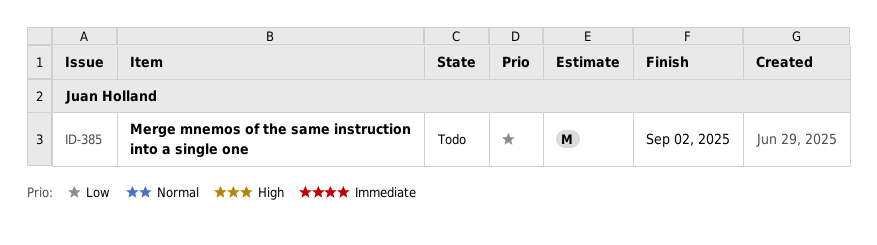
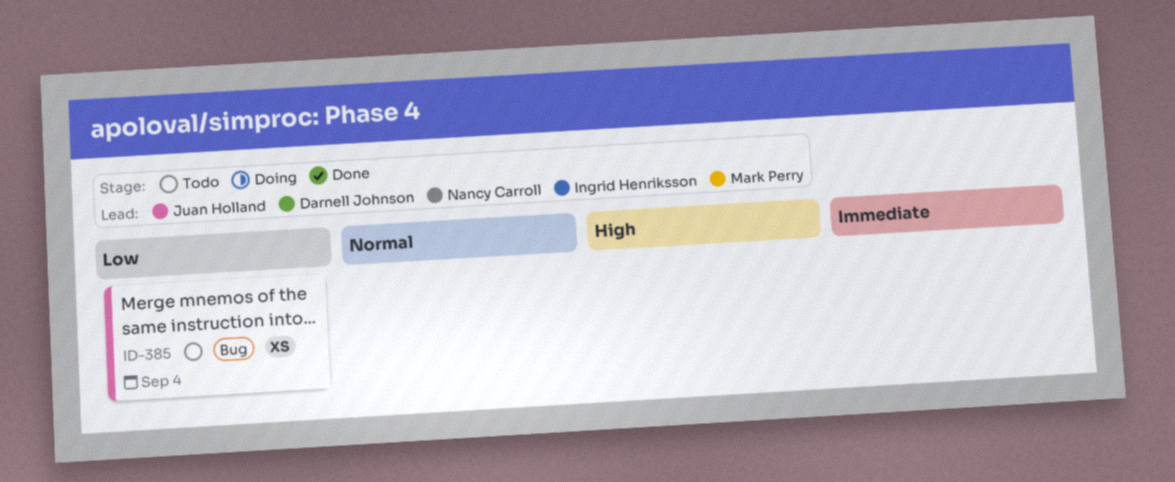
ID-385, estimate: M -> XS
ID-385, due: Sep 2 -> Sep 4

